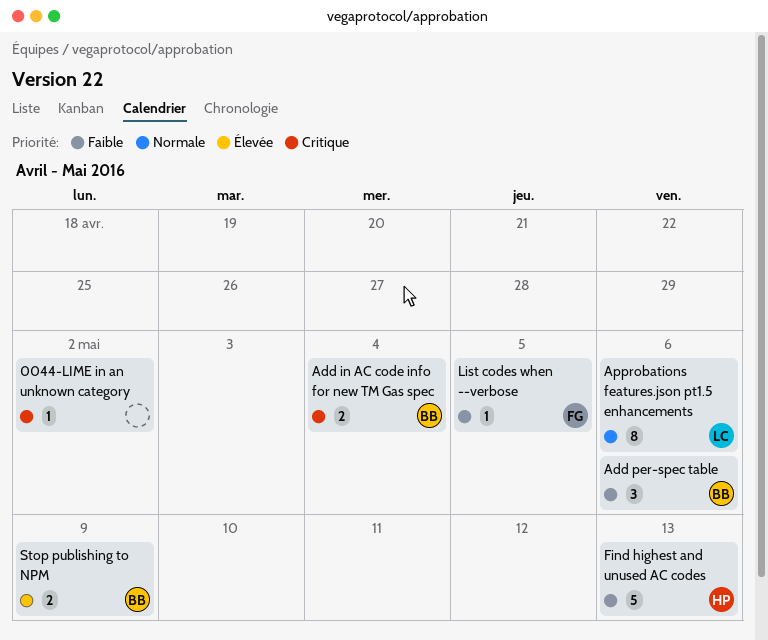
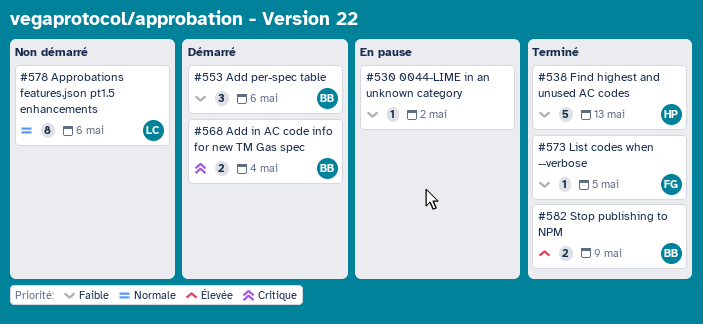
0044-LIME in an unknown category, priority: Critique -> Faible

